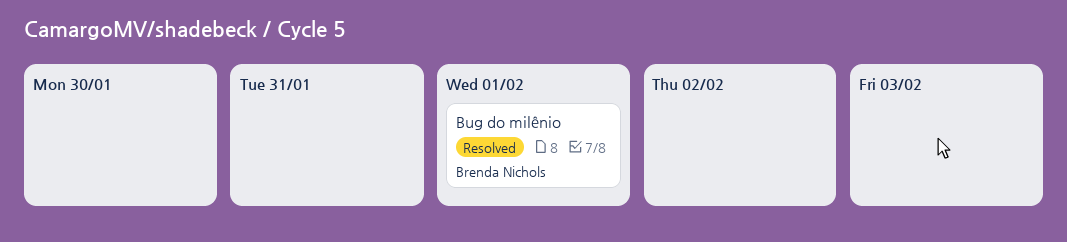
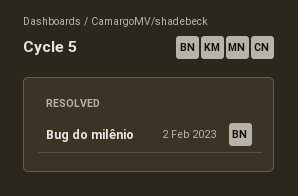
Bug do milênio, due: Feb 1 -> Feb 2

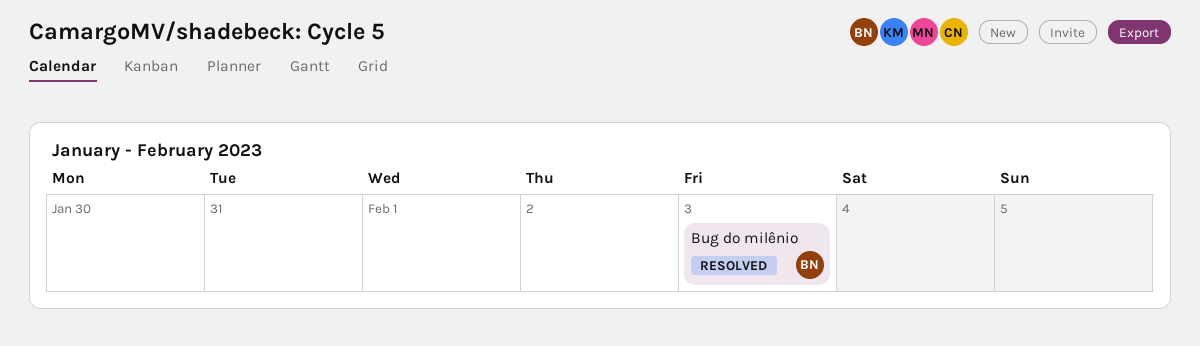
Bug do milênio, due: Feb 2 -> Feb 3

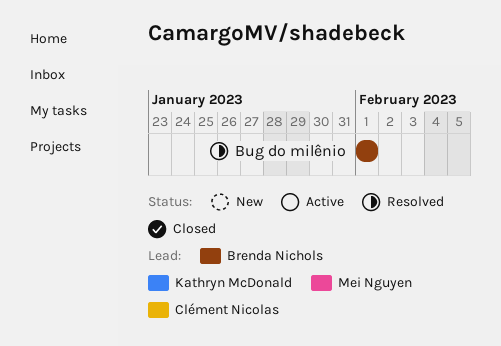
Bug do milênio, due: Feb 3 -> Feb 1

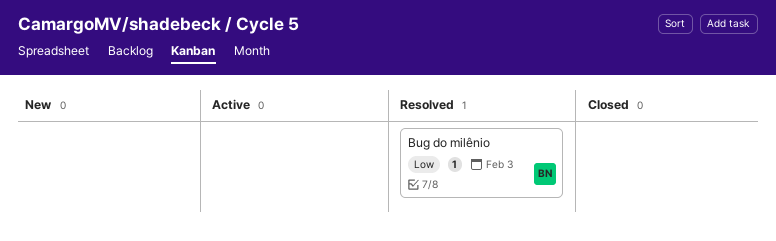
Bug do milênio, due: Feb 1 -> Feb 3

